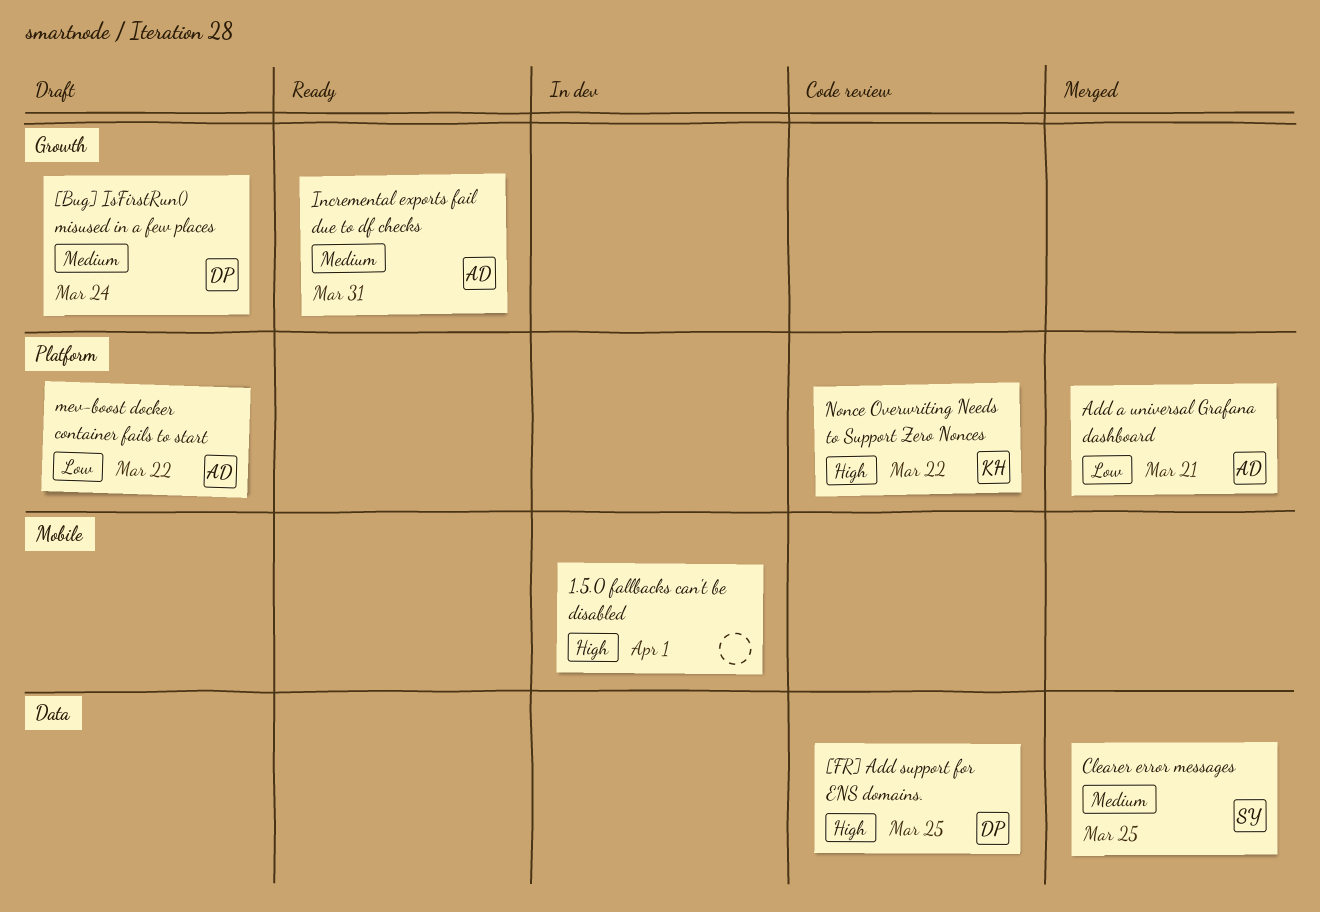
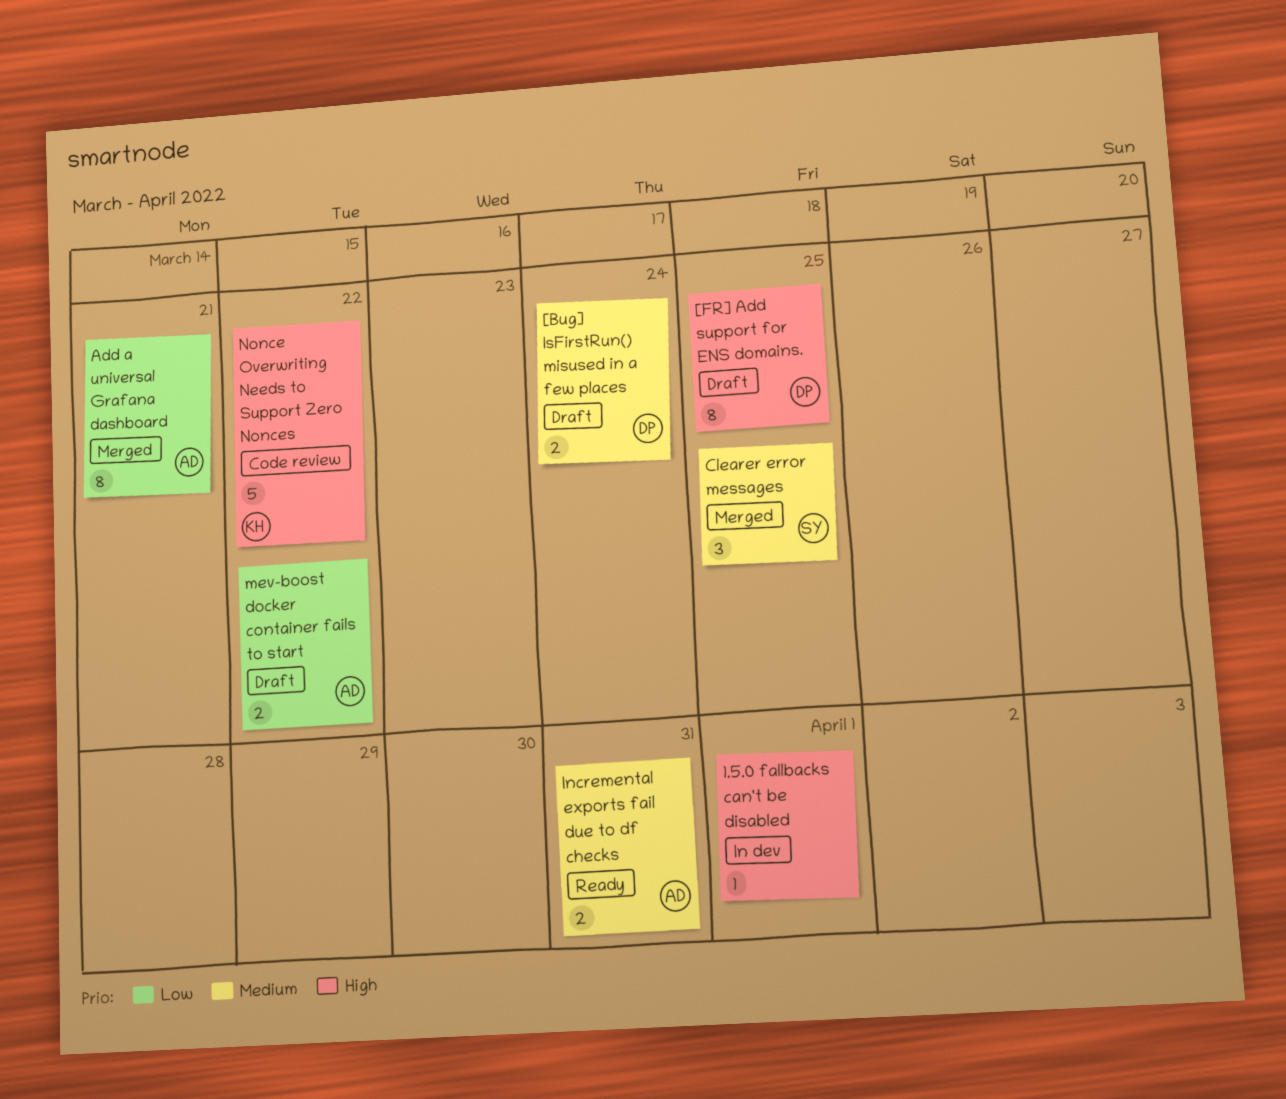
[FR] Add support for ENS domains., status: Code review -> Draft

